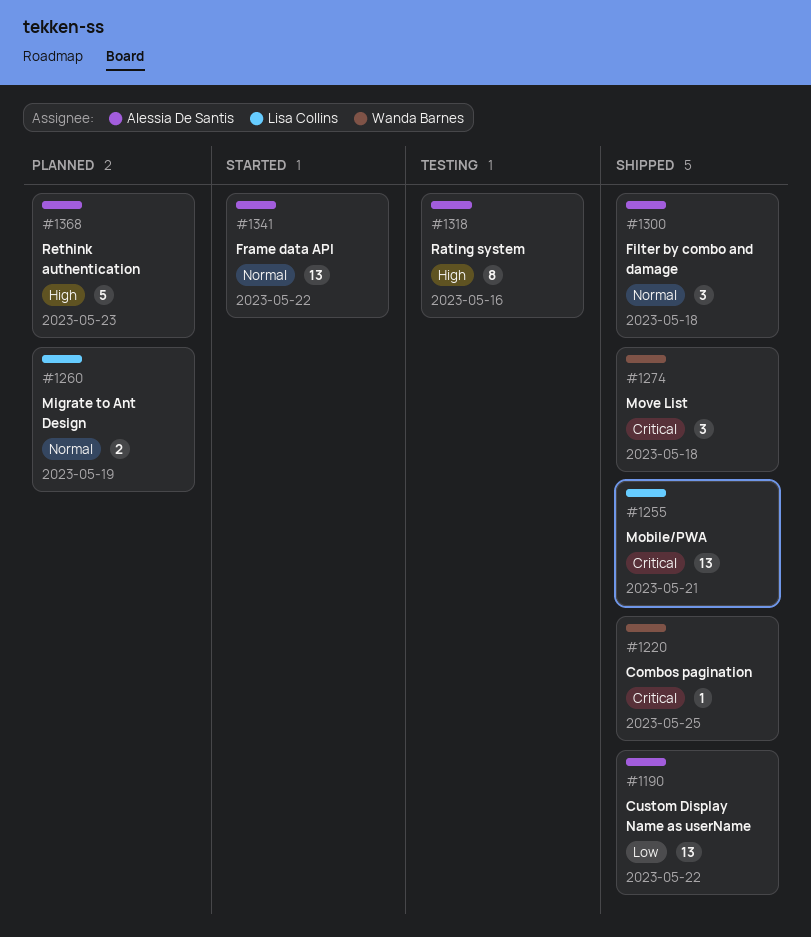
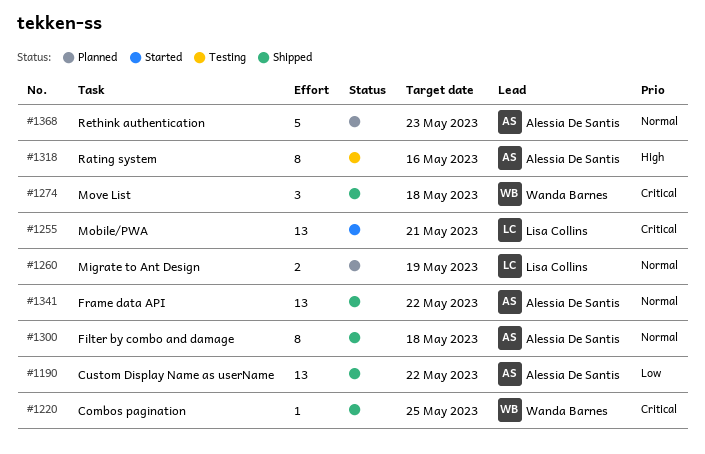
#1255, status: Shipped -> Started
#1300, estimate: 3 -> 8
#1341, status: Started -> Shipped
#1368, priority: High -> Normal

